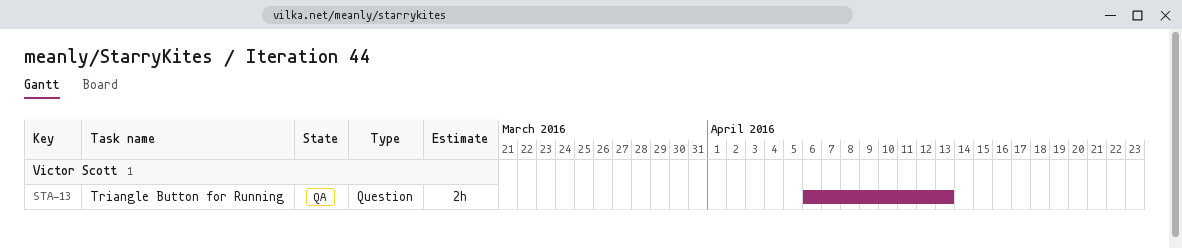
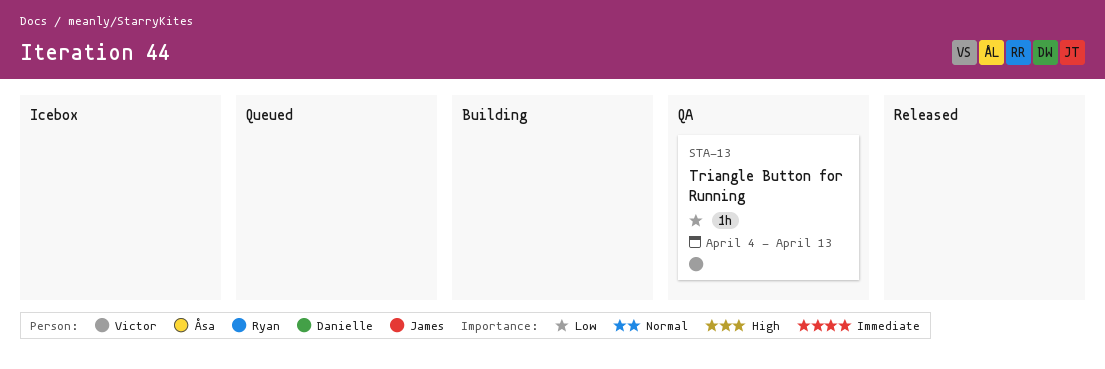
STA-13, estimate: 2h -> 1h
STA-13, start: Apr 6 -> Apr 4

